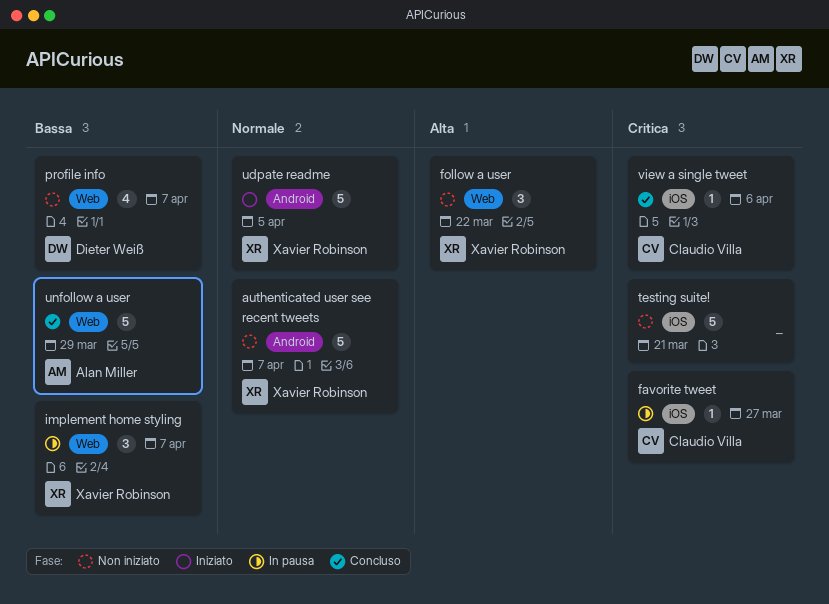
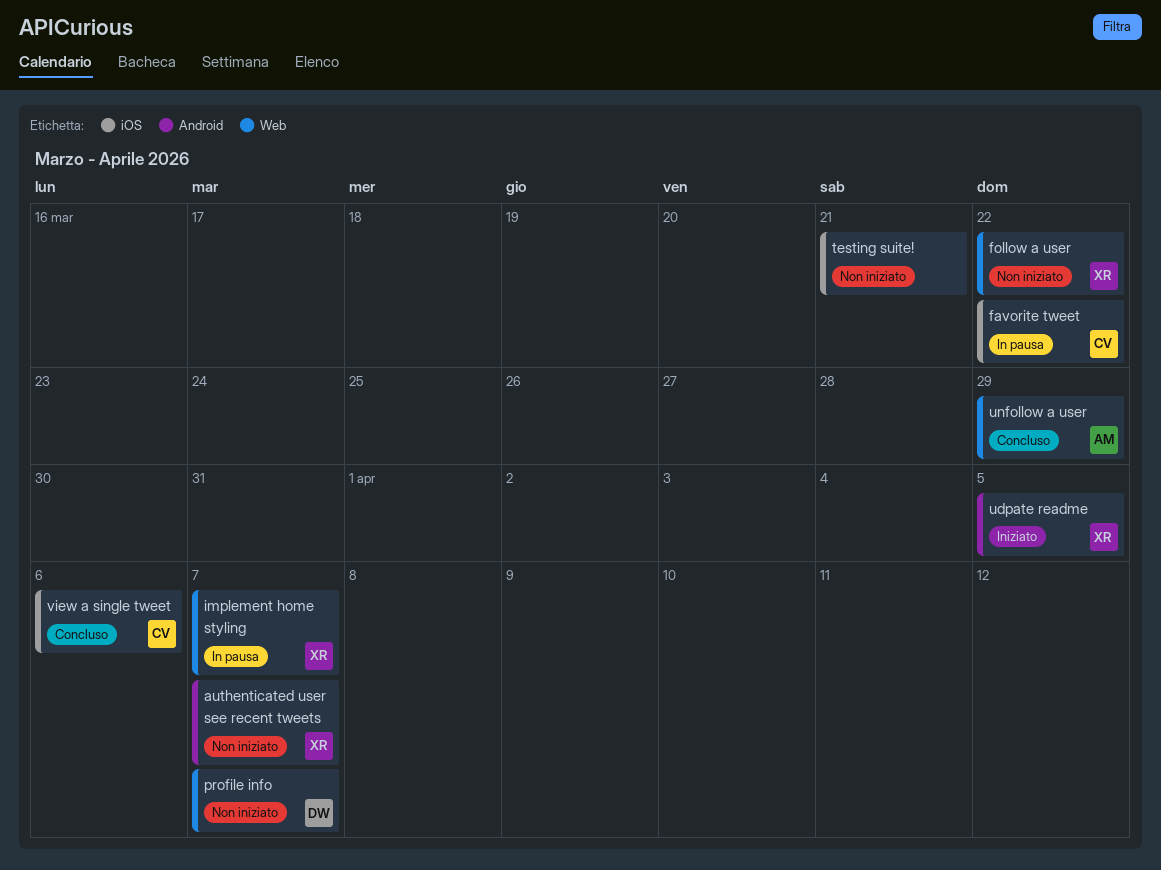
favorite tweet, due: Mar 27 -> Mar 22

